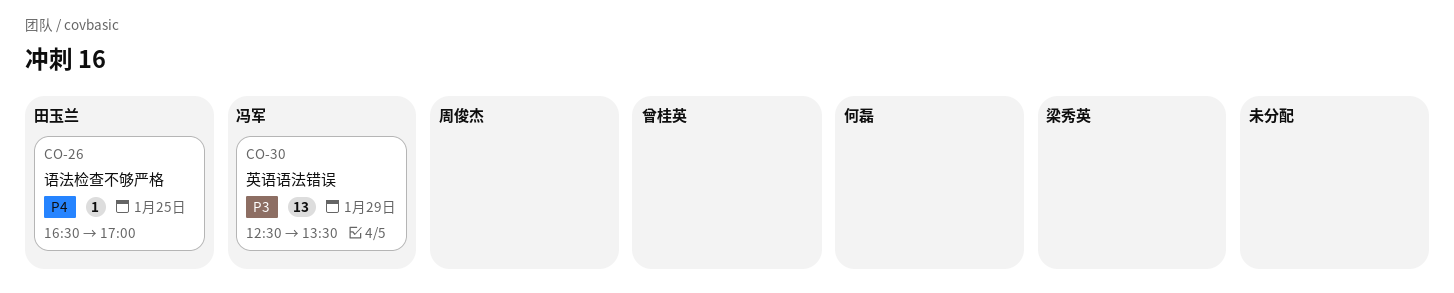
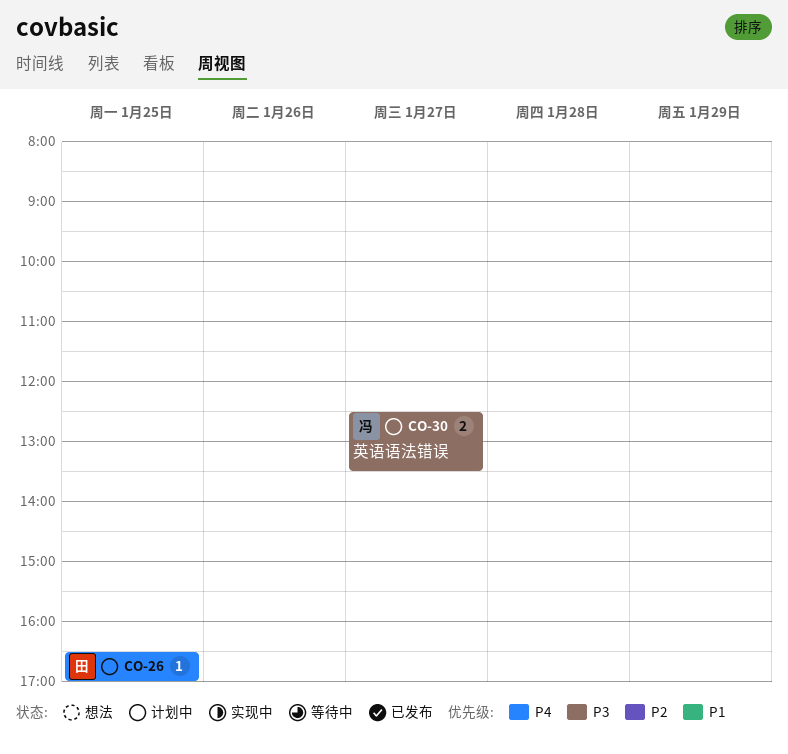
CO-30, estimate: 13 -> 2
CO-30, day: Jan 29 -> Jan 27

